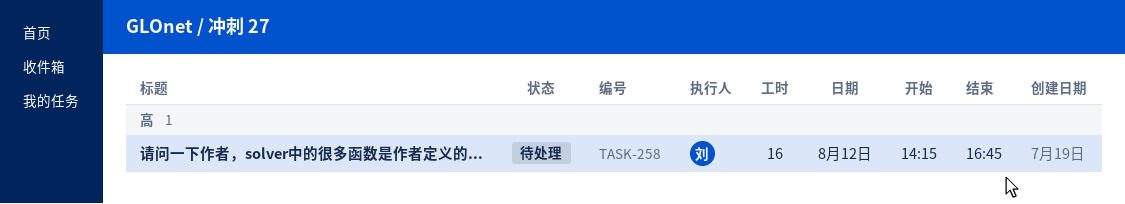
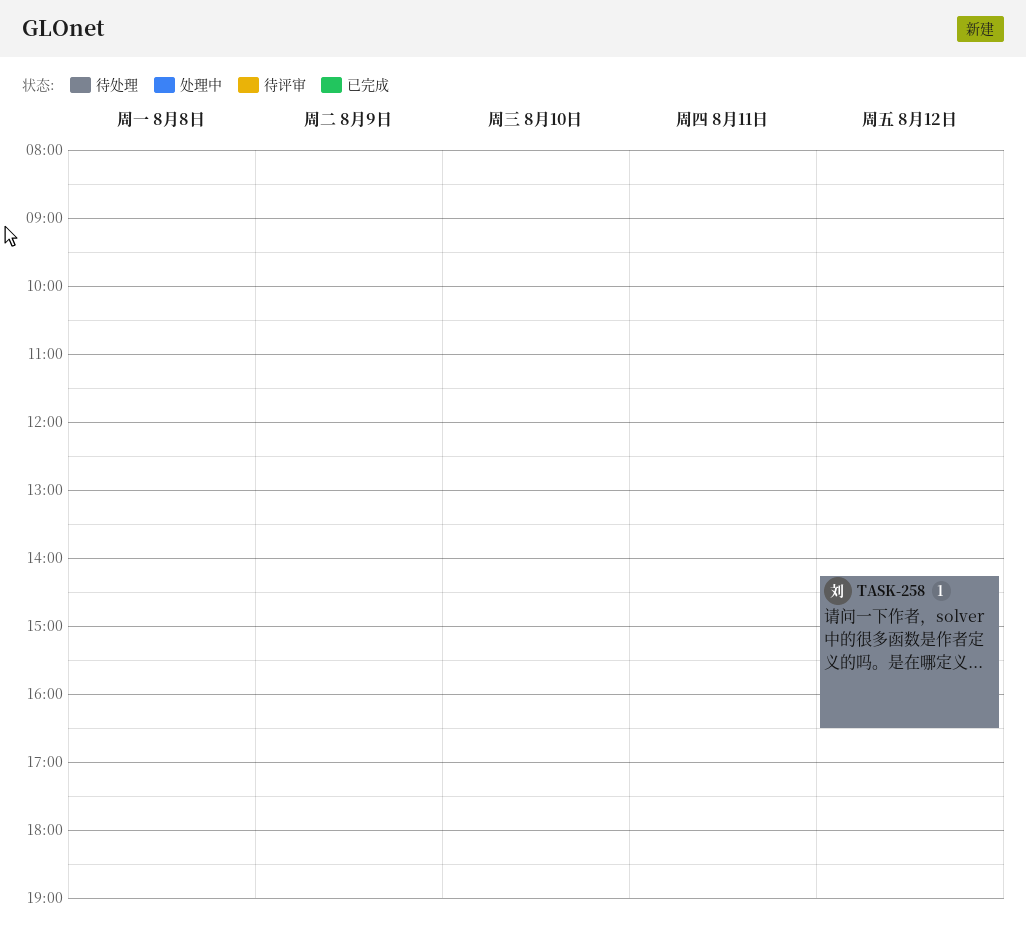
TASK-258, estimate: 16 -> 1
TASK-258, ends: 16:45 -> 16:30

